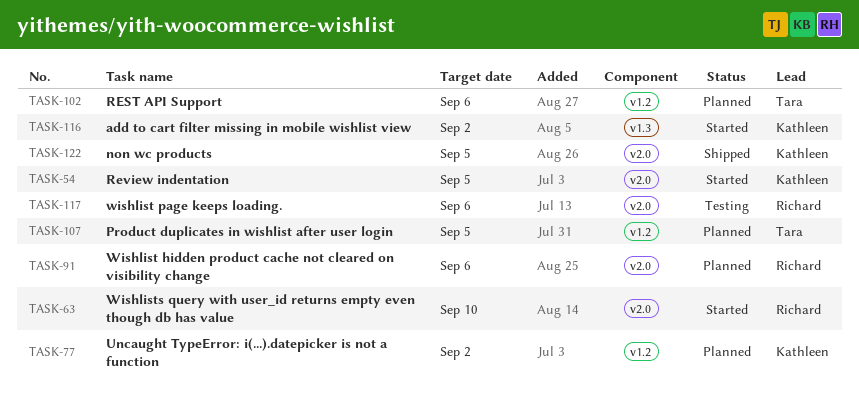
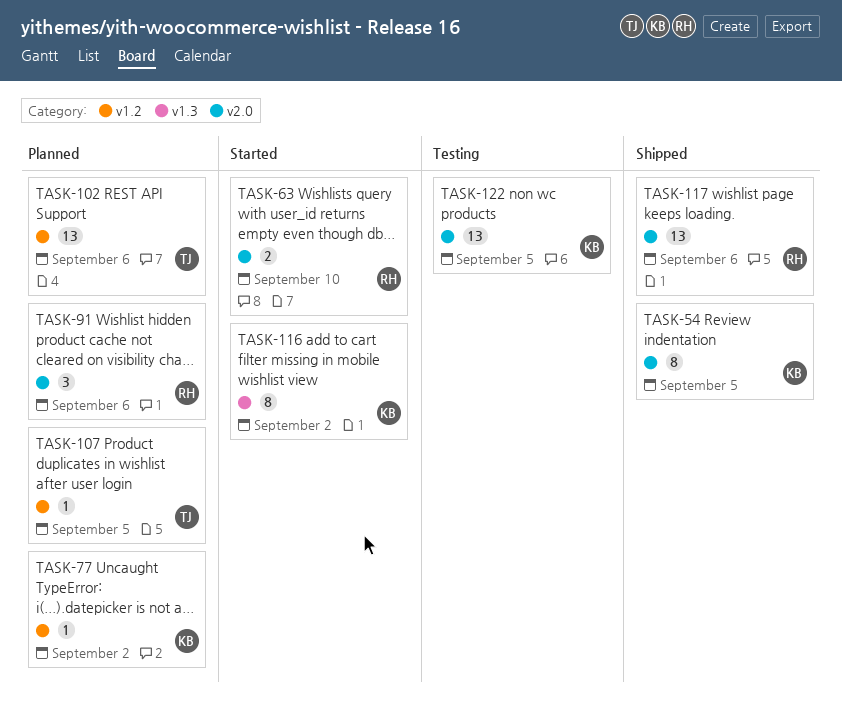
TASK-54, status: Started -> Shipped
TASK-117, status: Testing -> Shipped
TASK-122, status: Shipped -> Testing

